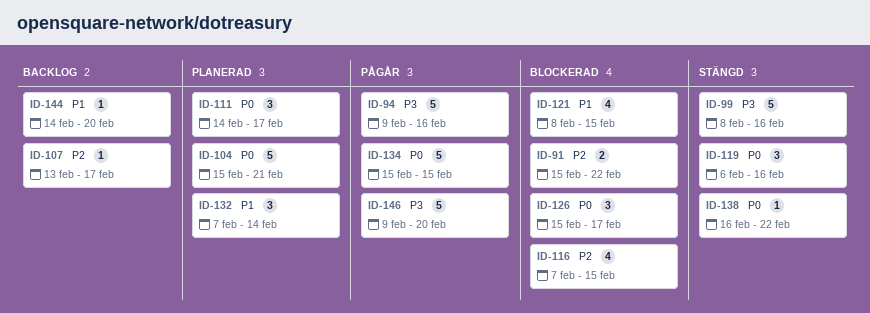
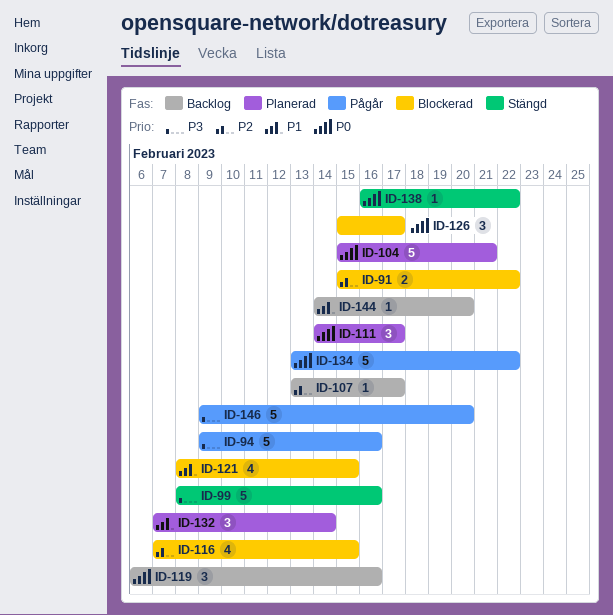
ID-119, status: Stängd -> Backlog
ID-134, start: Feb 15 -> Feb 13
ID-134, due: Feb 15 -> Feb 22

